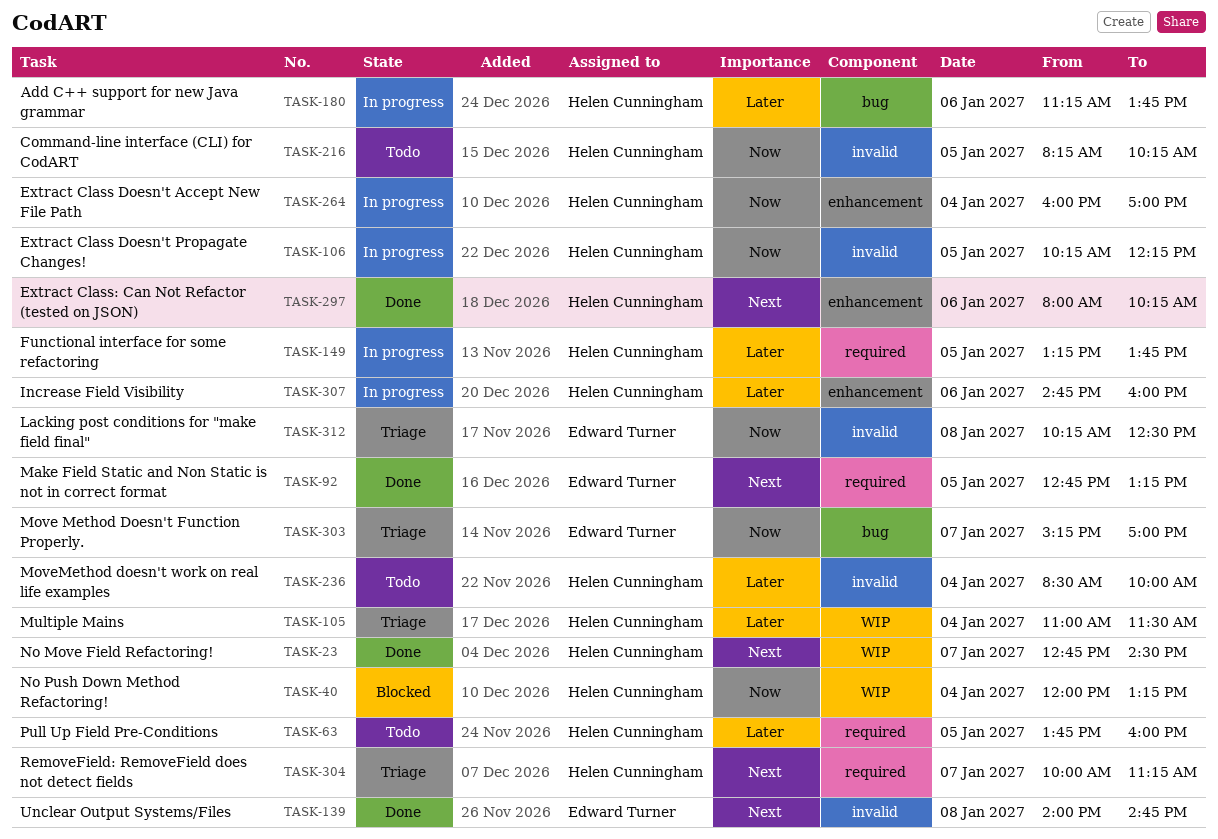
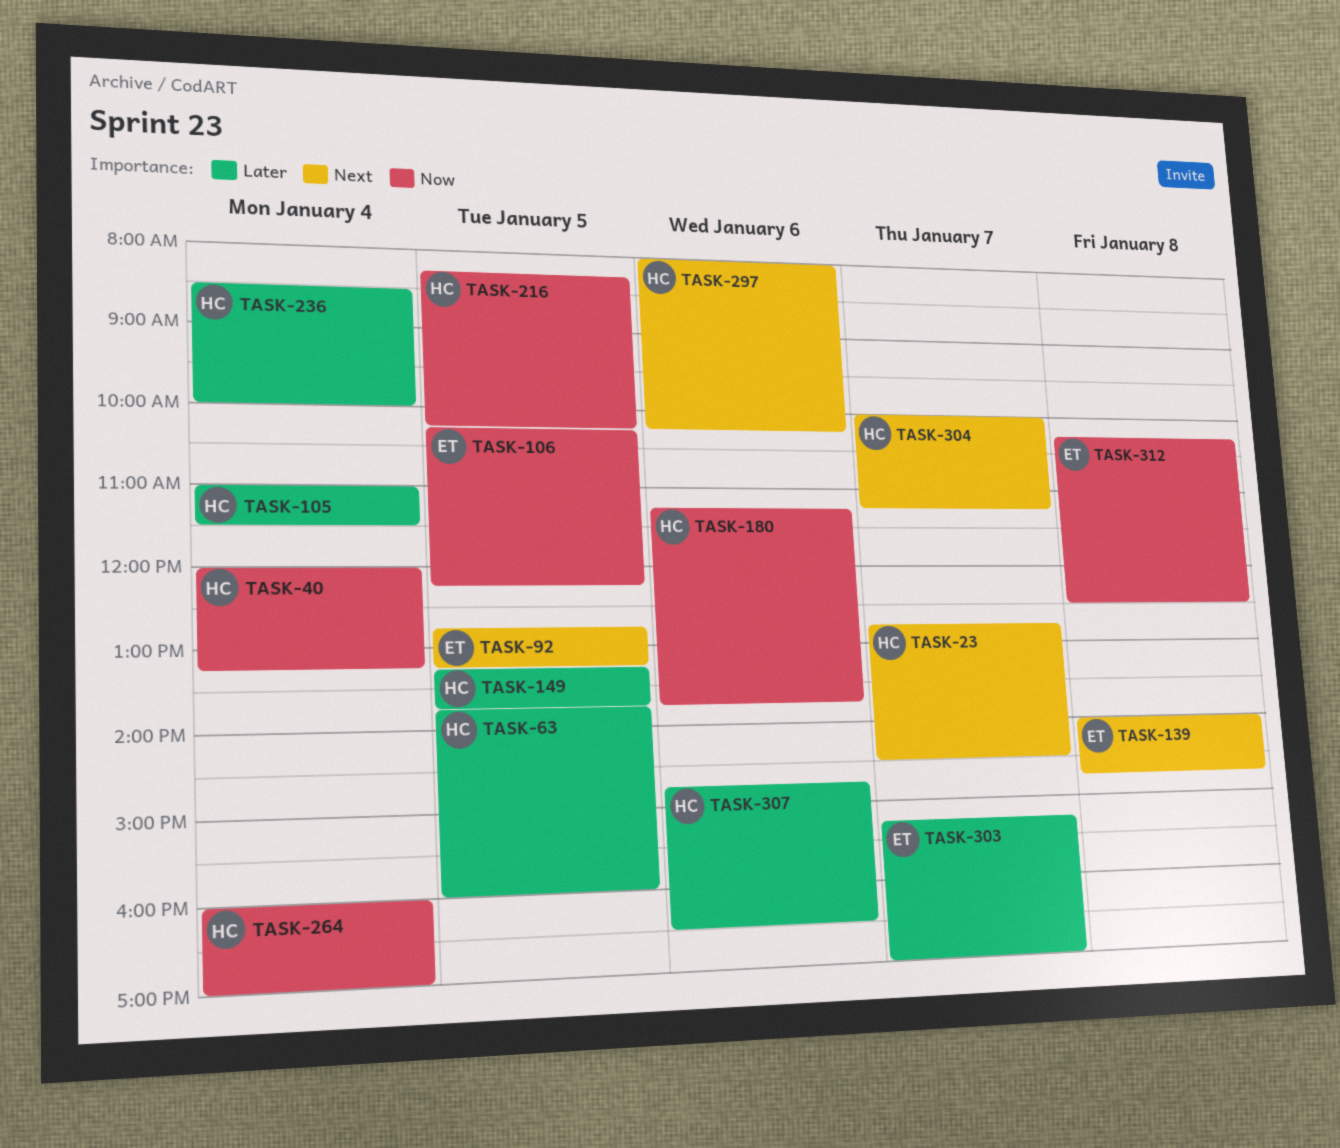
TASK-106, owner: Helen Cunningham -> Edward Turner
TASK-180, priority: Later -> Now
TASK-303, priority: Now -> Later
TASK-307, ends: 16:00 -> 16:30

